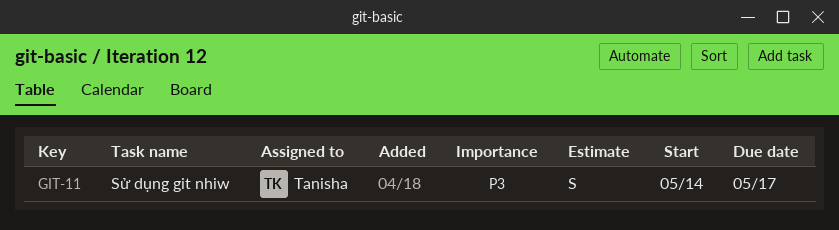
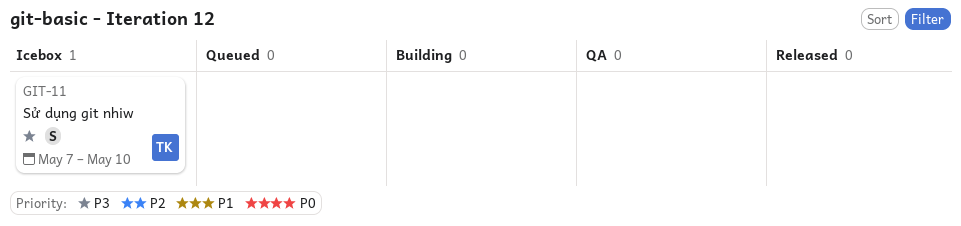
GIT-11, start: May 14 -> May 7
GIT-11, due: May 17 -> May 10

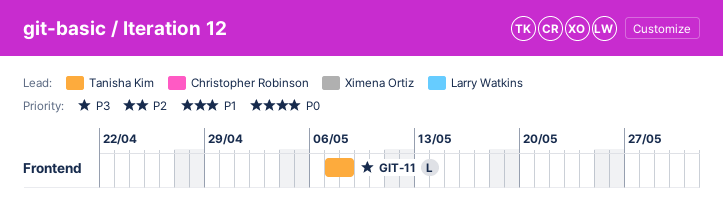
GIT-11, estimate: S -> L
GIT-11, due: May 10 -> May 8

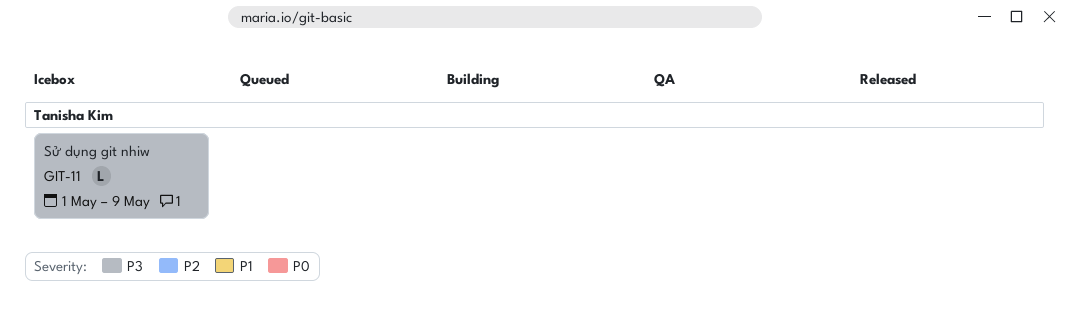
GIT-11, start: May 7 -> May 1
GIT-11, due: May 8 -> May 9

